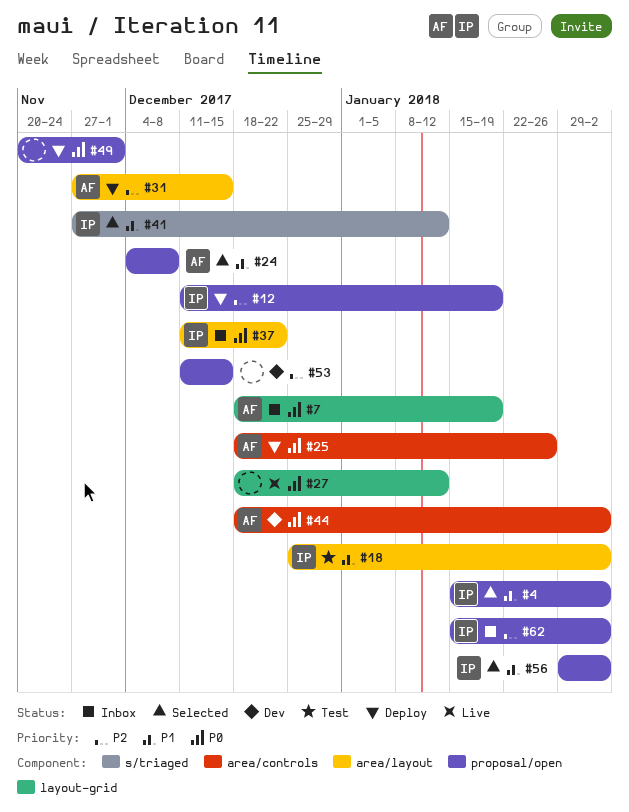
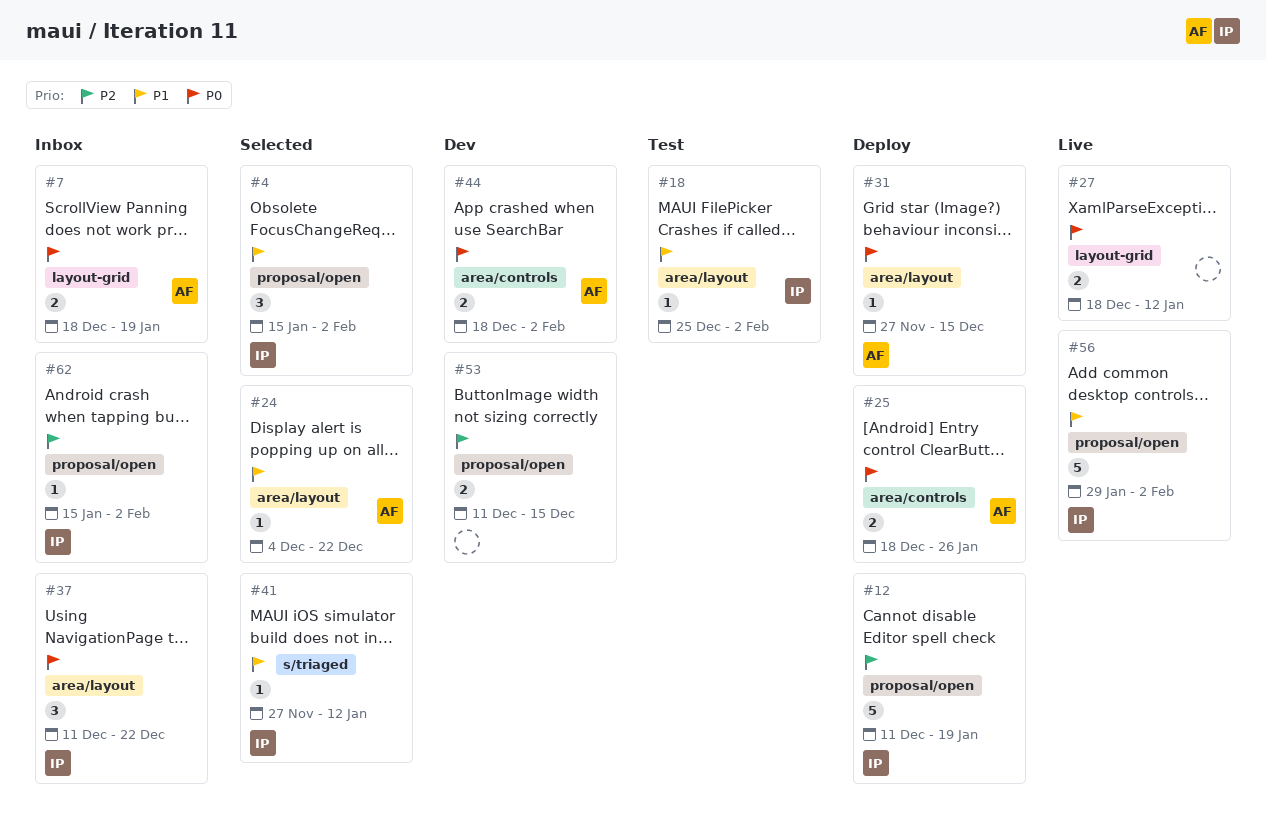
#24, label: proposal/open -> area/layout
#24, due: Dec 8 -> Dec 22
#31, priority: P2 -> P0
#49: present -> none
#56, status: Selected -> Live

